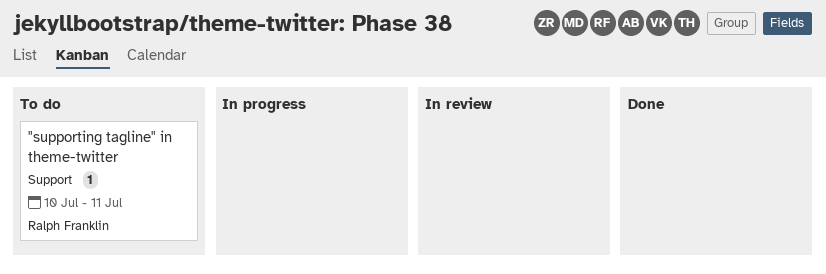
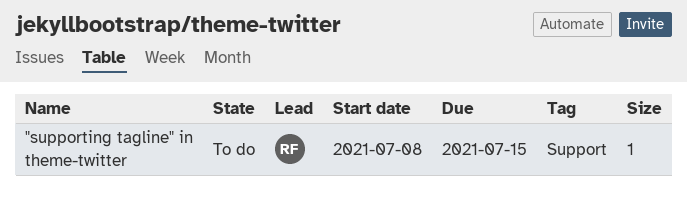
"supporting tagline" in theme-twitter, start: Jul 10 -> Jul 8
"supporting tagline" in theme-twitter, due: Jul 11 -> Jul 15

